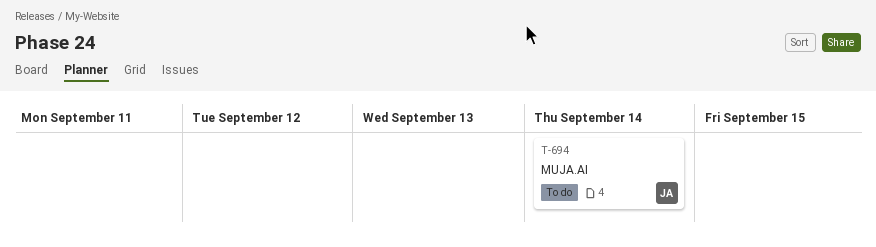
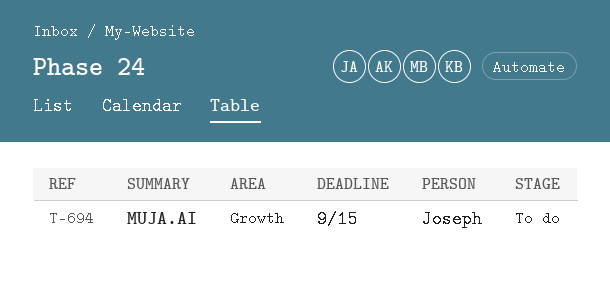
T-694, due: Sep 14 -> Sep 15

